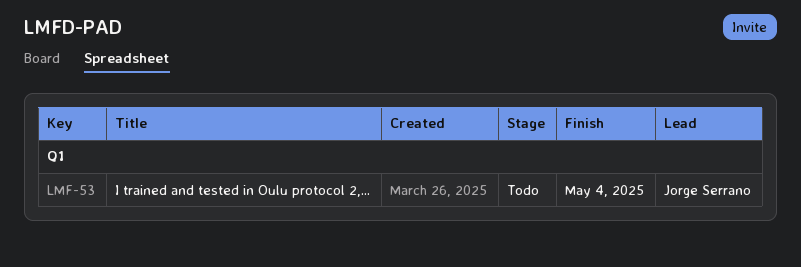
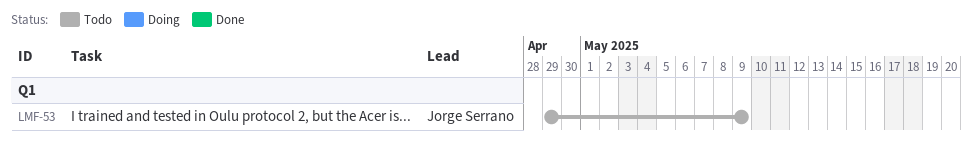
LMF-53, due: May 4 -> May 9

